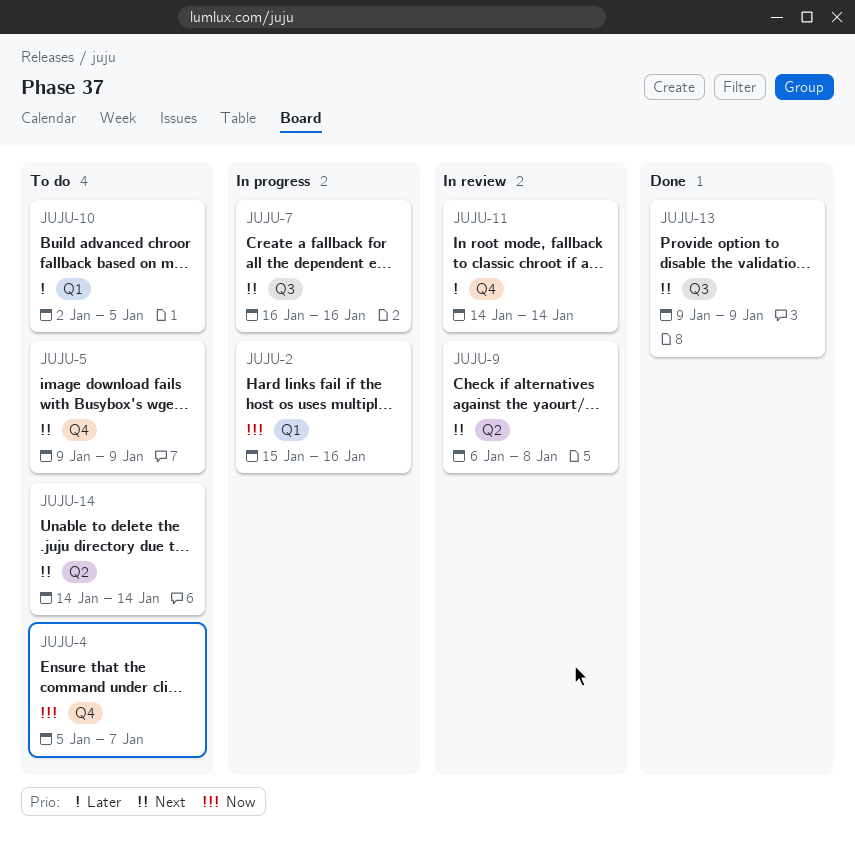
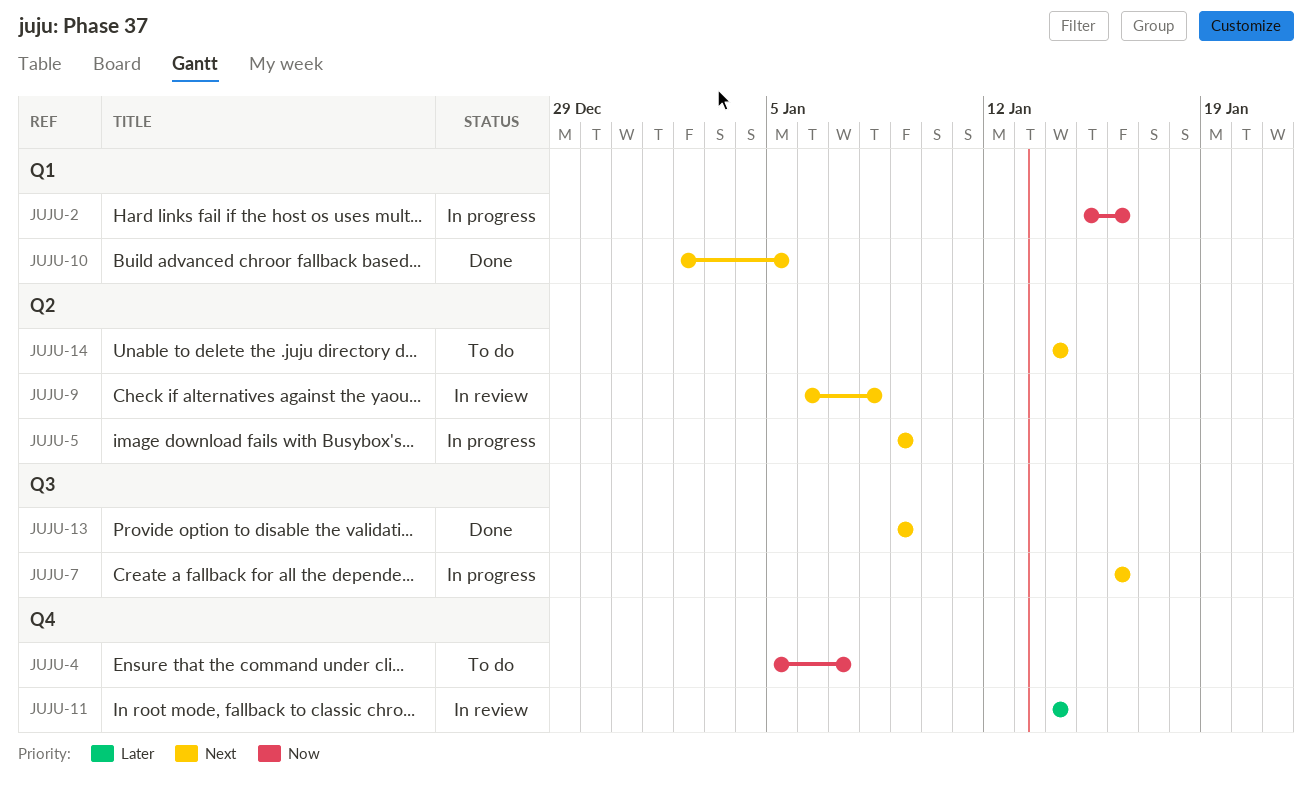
JUJU-5, status: To do -> In progress
JUJU-5, label: Q4 -> Q2
JUJU-10, status: To do -> Done
JUJU-10, priority: Later -> Next

